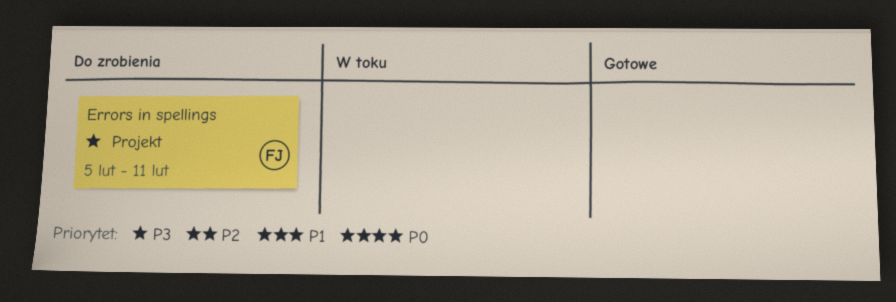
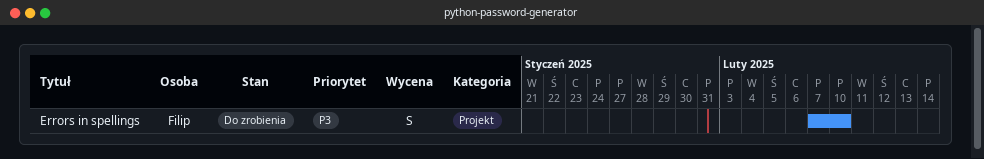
Errors in spellings, start: Feb 5 -> Feb 7
Errors in spellings, due: Feb 11 -> Feb 10

